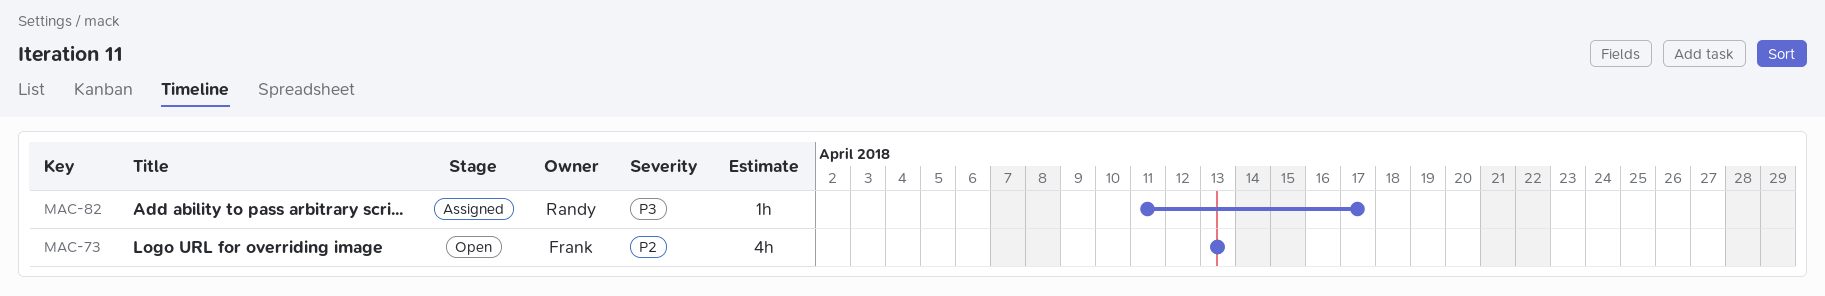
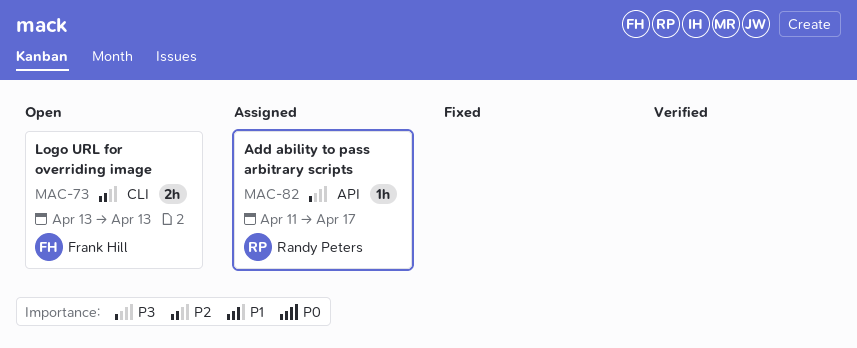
MAC-73, estimate: 4h -> 2h

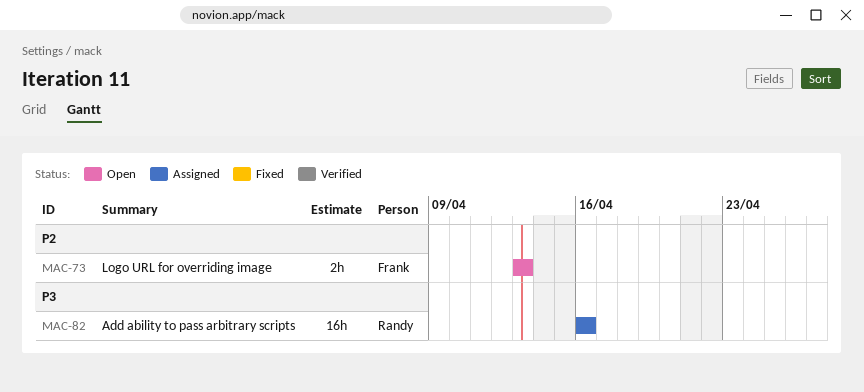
MAC-82, estimate: 1h -> 16h
MAC-82, start: Apr 11 -> Apr 16
MAC-82, due: Apr 17 -> Apr 16

